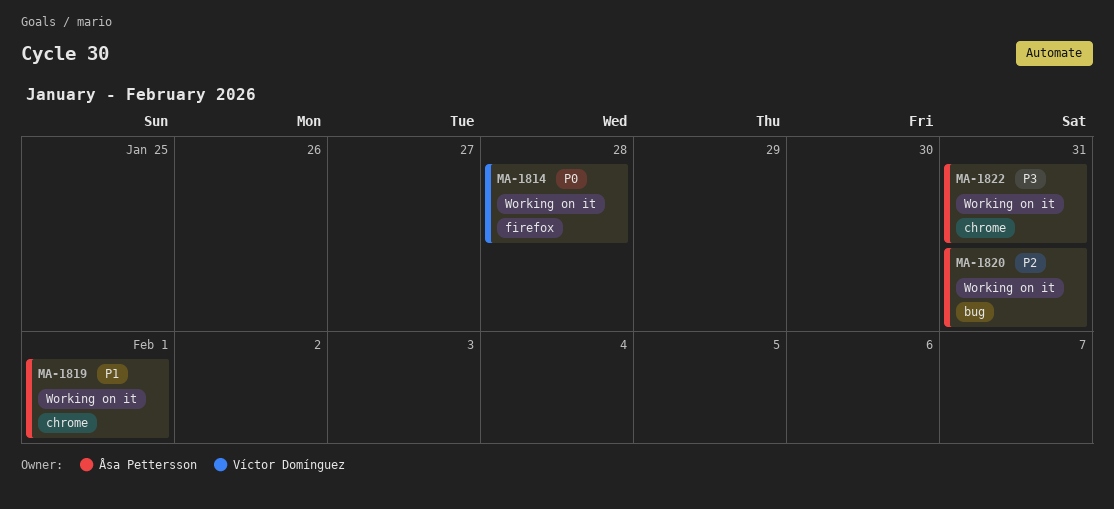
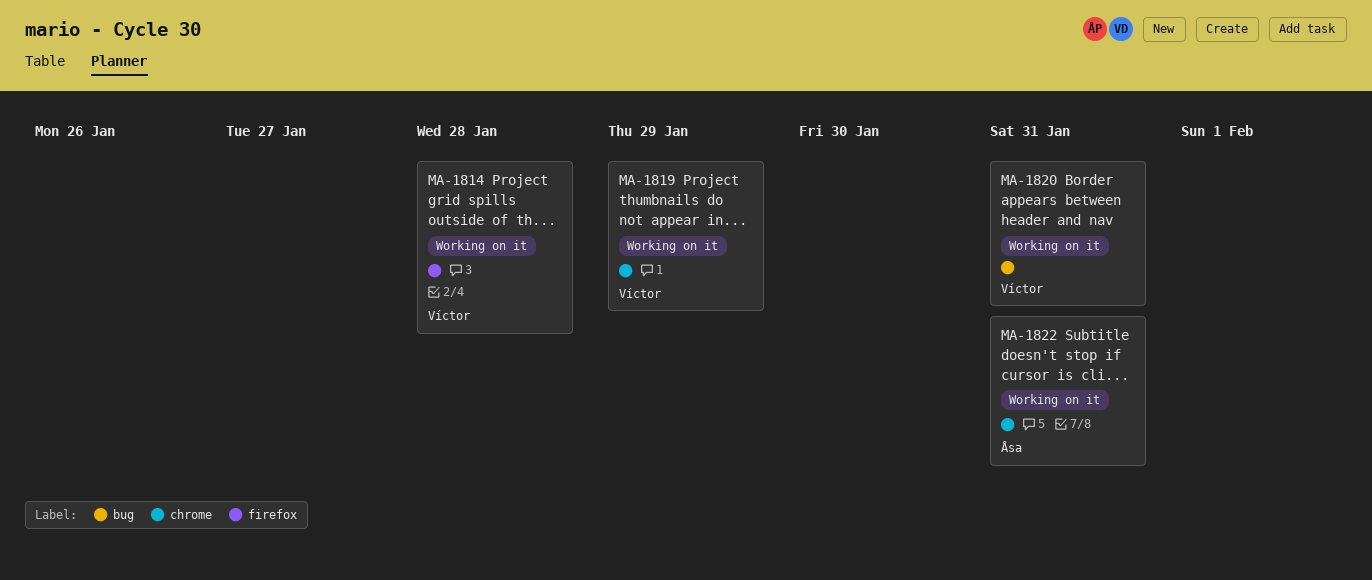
MA-1819, owner: Åsa Pettersson -> Víctor Domínguez
MA-1819, due: Feb 1 -> Jan 29
MA-1820, owner: Åsa Pettersson -> Víctor Domínguez

